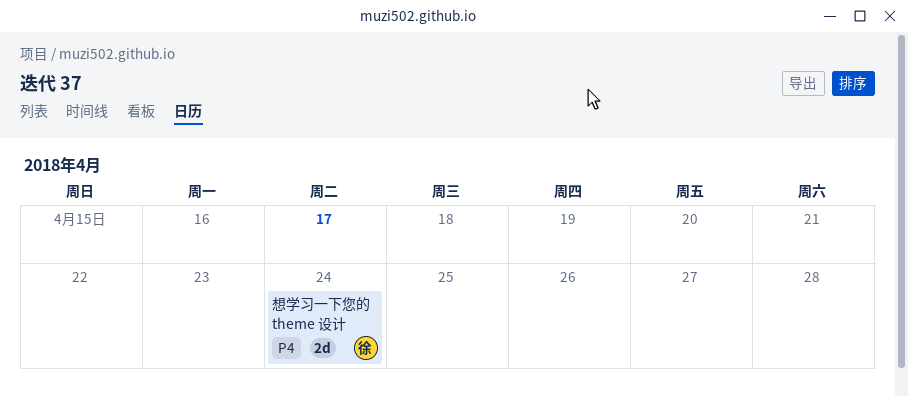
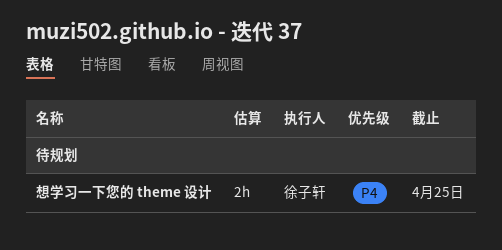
想学习一下您的 theme 设计, estimate: 2d -> 2h
想学习一下您的 theme 设计, due: Apr 24 -> Apr 25

